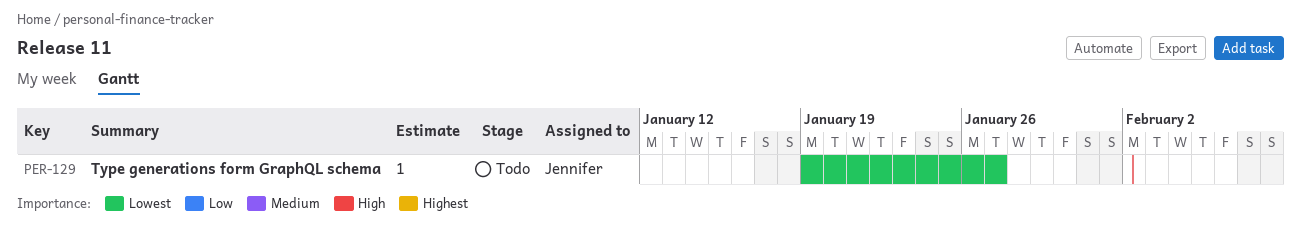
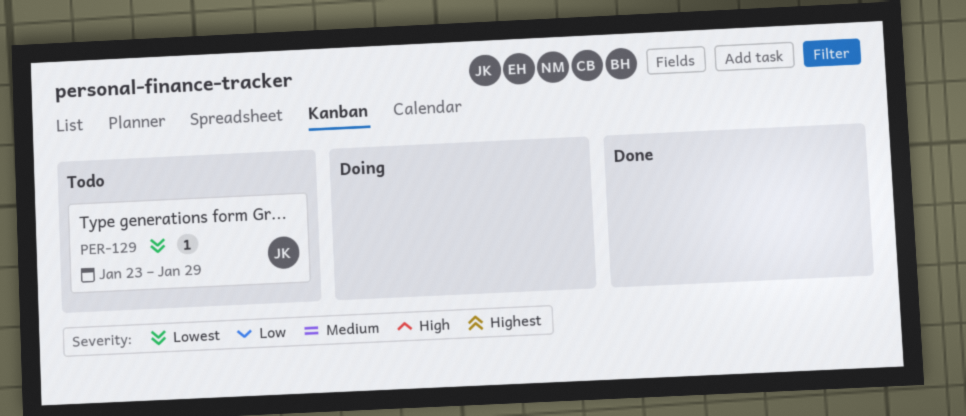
PER-129, start: Jan 19 -> Jan 23
PER-129, due: Jan 27 -> Jan 29

